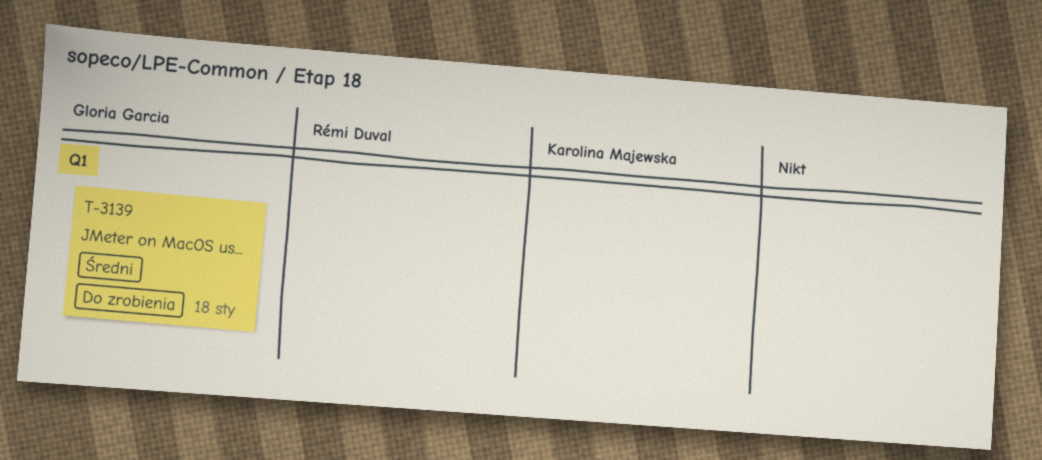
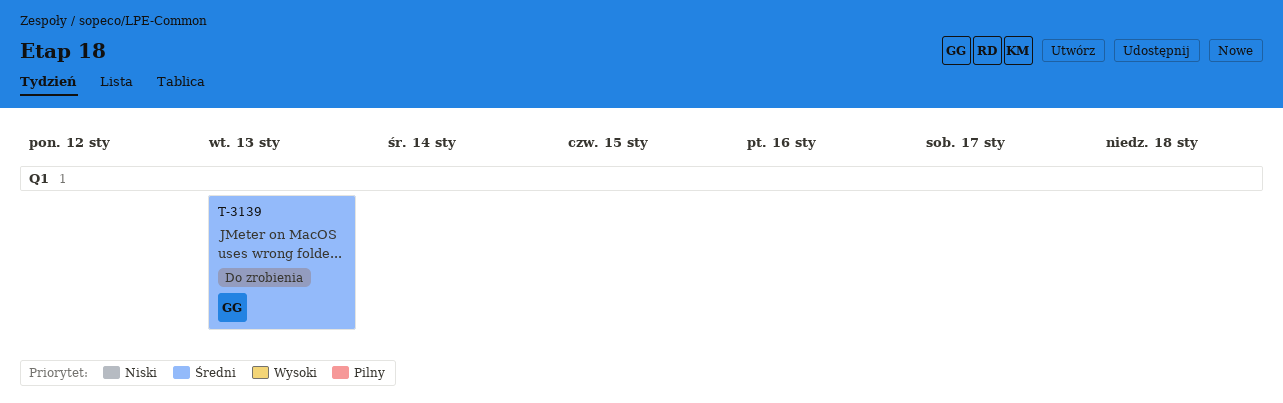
T-3139, due: Jan 18 -> Jan 13

